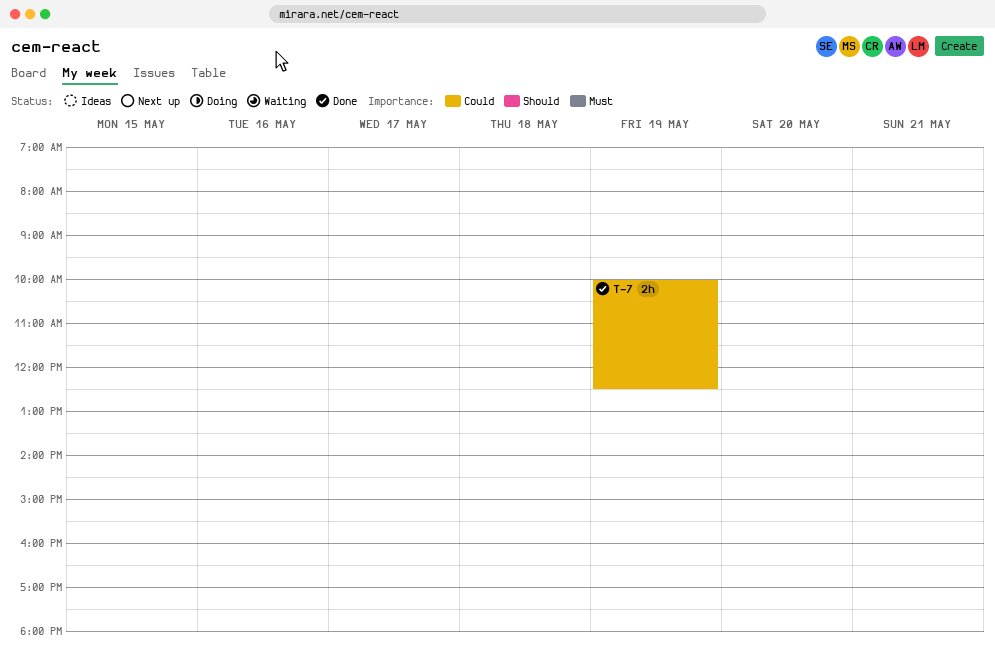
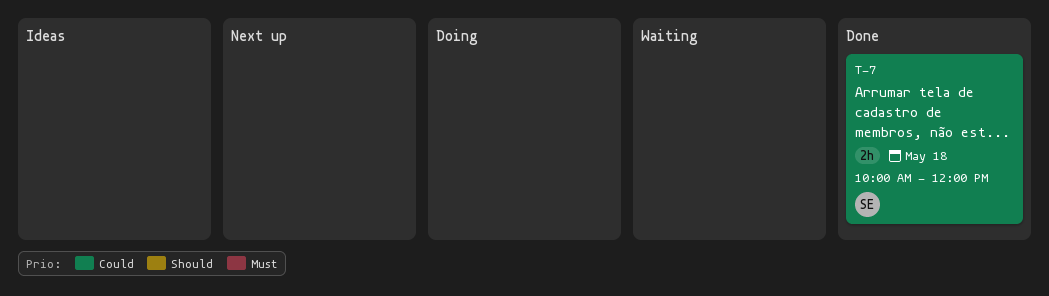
T-7, day: May 19 -> May 18
T-7, ends: 12:30 -> 12:00

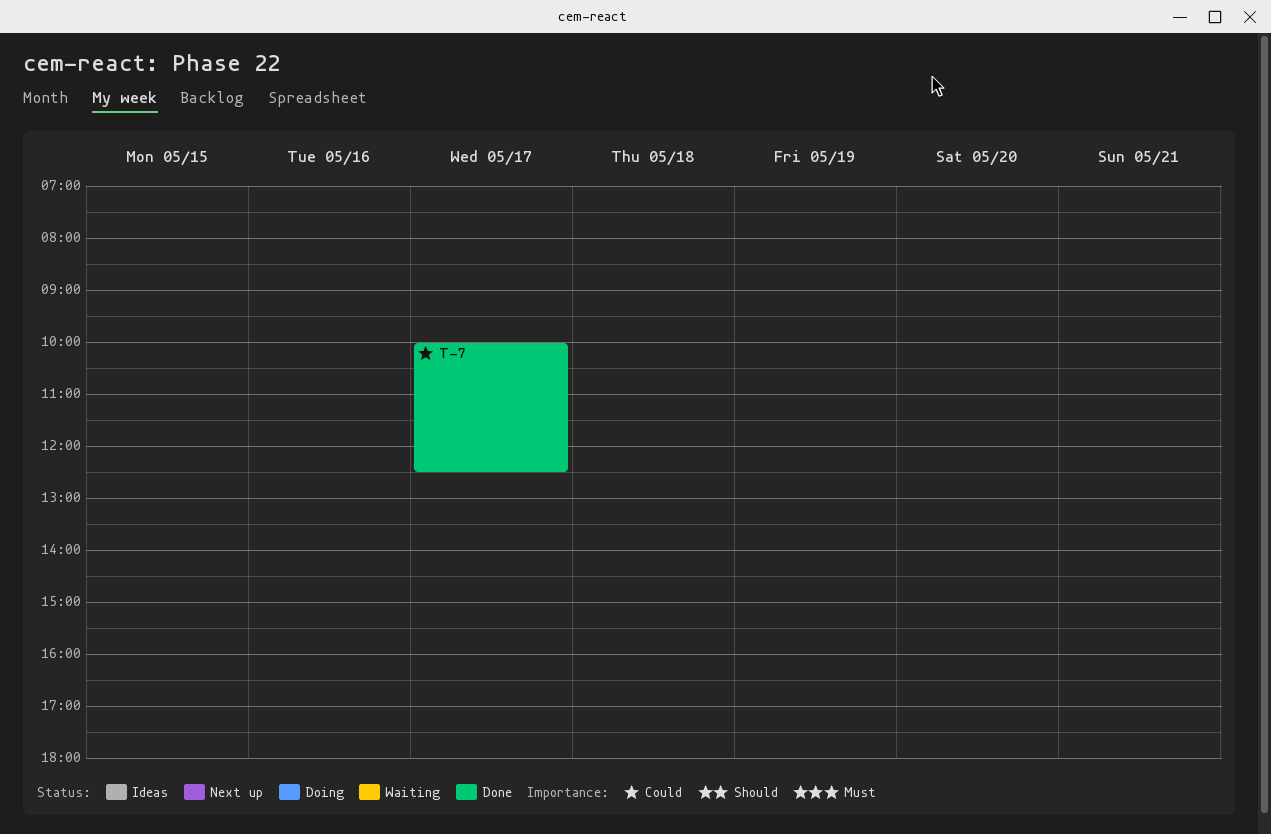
T-7, day: May 18 -> May 17
T-7, ends: 12:00 -> 12:30

